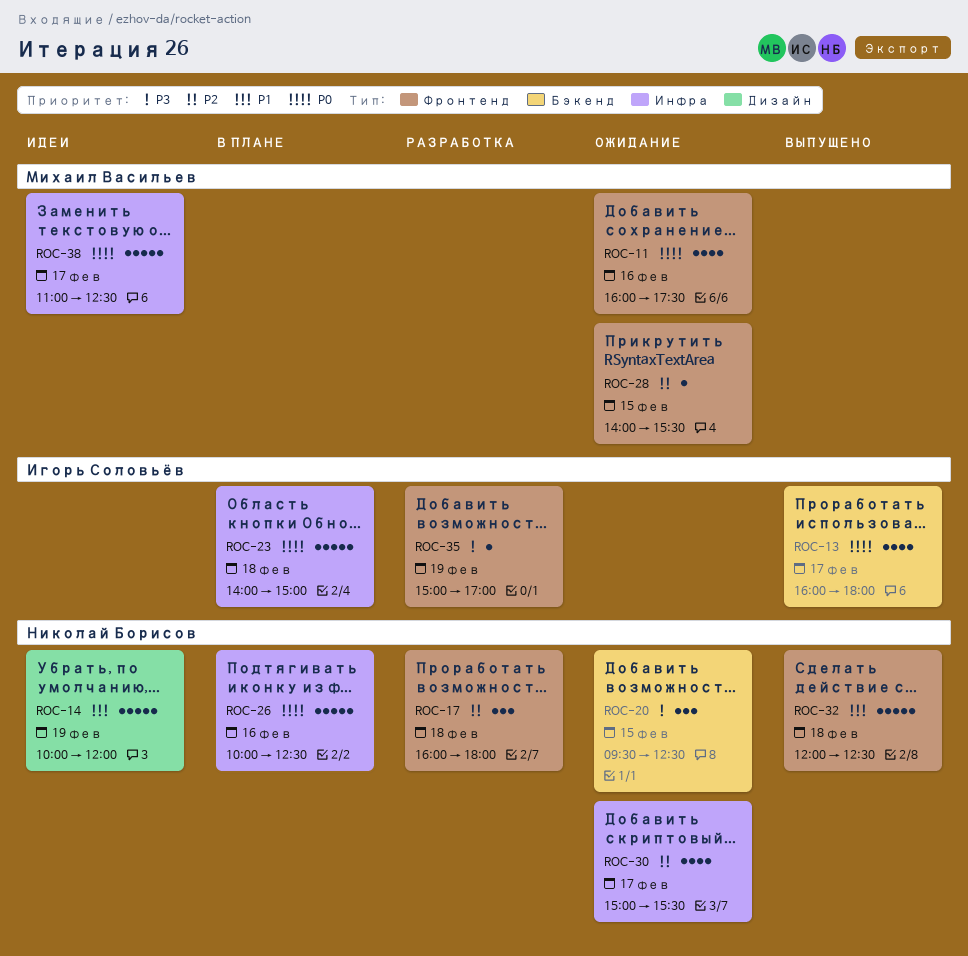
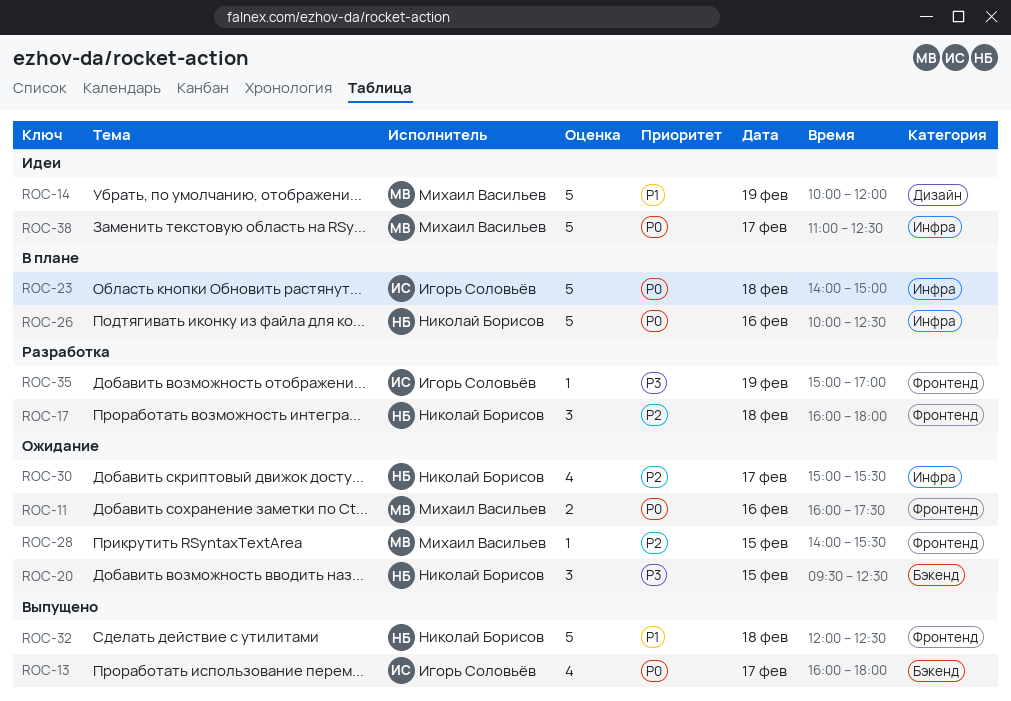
ROC-11, estimate: 4 -> 2
ROC-14, owner: Николай Борисов -> Михаил Васильев

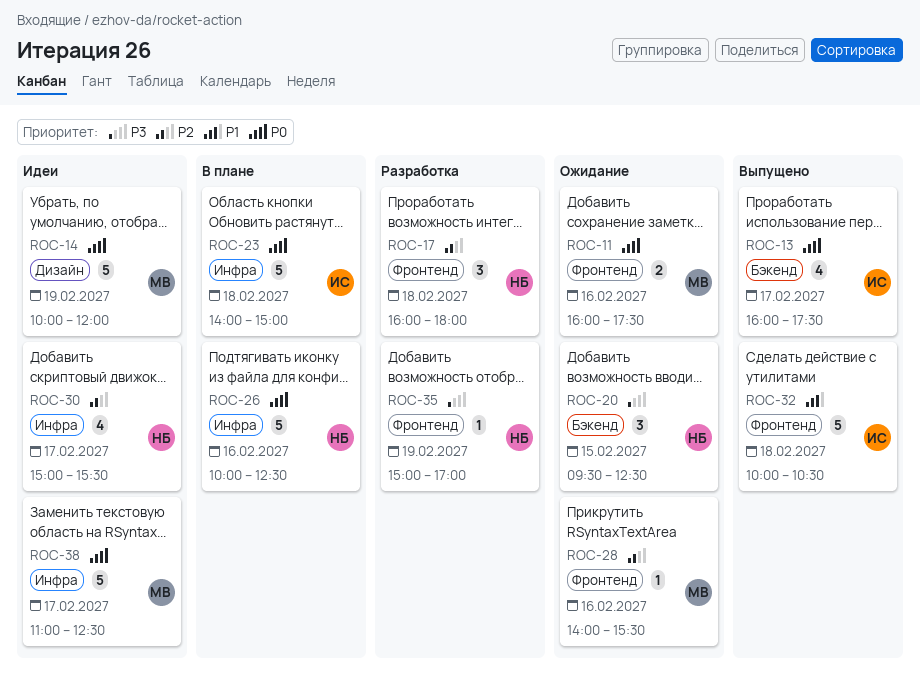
ROC-13, ends: 18:00 -> 17:30
ROC-14, priority: P1 -> P0
ROC-28, day: Feb 15 -> Feb 16
ROC-30, status: Ожидание -> Идеи
ROC-32, owner: Николай Борисов -> Игорь Соловьёв
ROC-32, begins: 12:00 -> 10:00
ROC-32, ends: 12:30 -> 10:30
ROC-35, owner: Игорь Соловьёв -> Николай Борисов

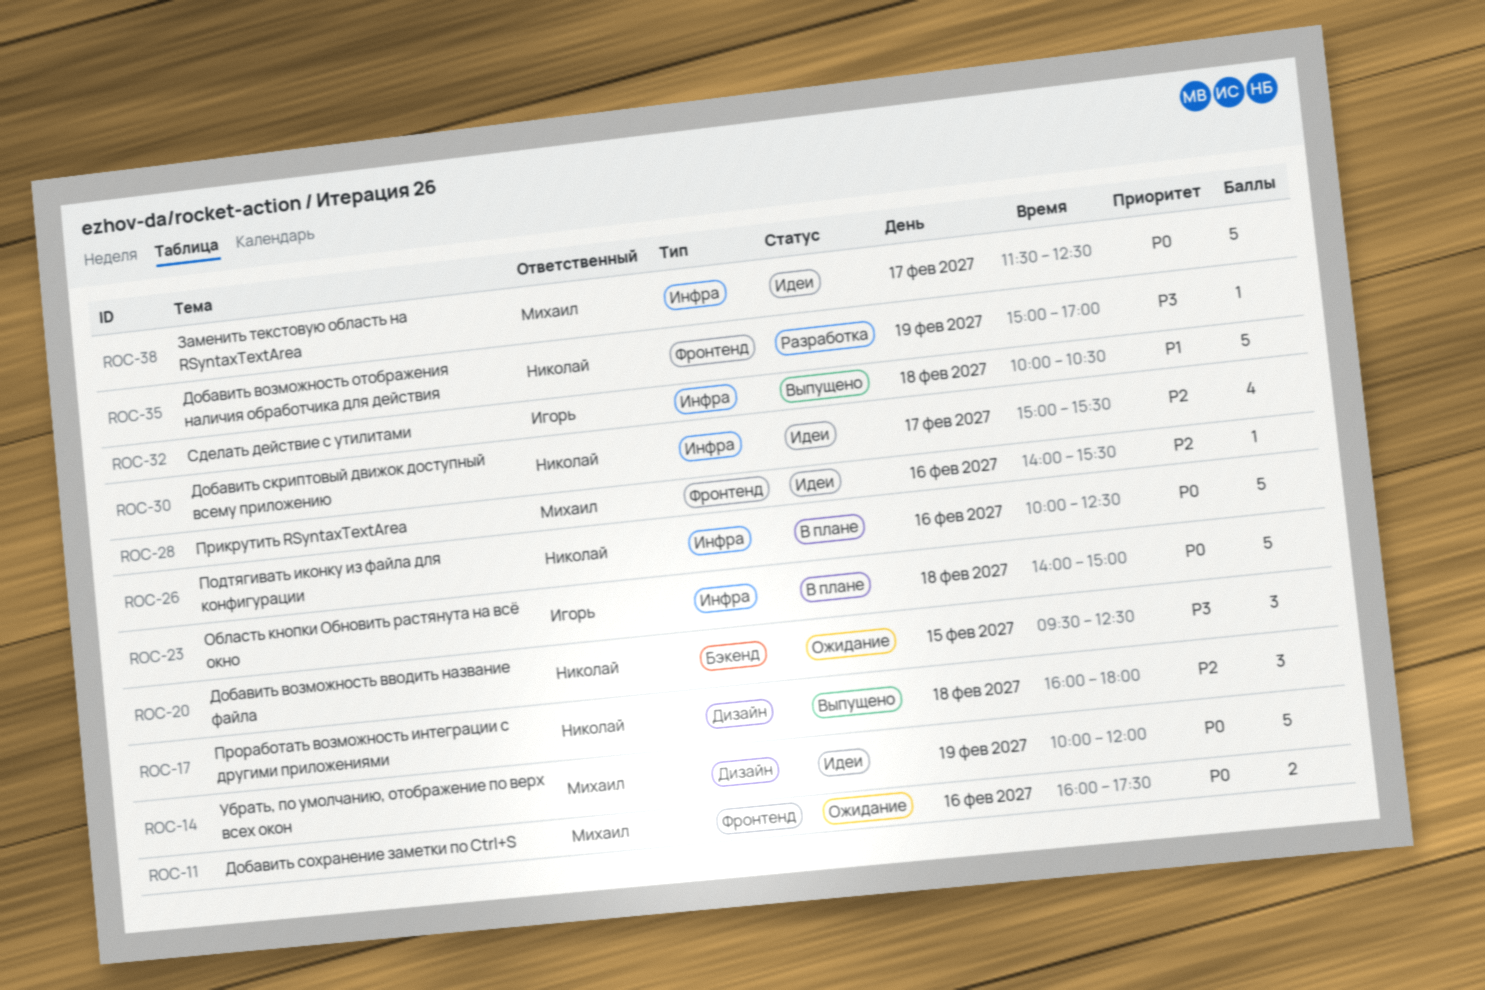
ROC-13: present -> none
ROC-17, status: Разработка -> Выпущено
ROC-17, label: Фронтенд -> Дизайн
ROC-28, status: Ожидание -> Идеи
ROC-32, label: Фронтенд -> Инфра
ROC-38, begins: 11:00 -> 11:30

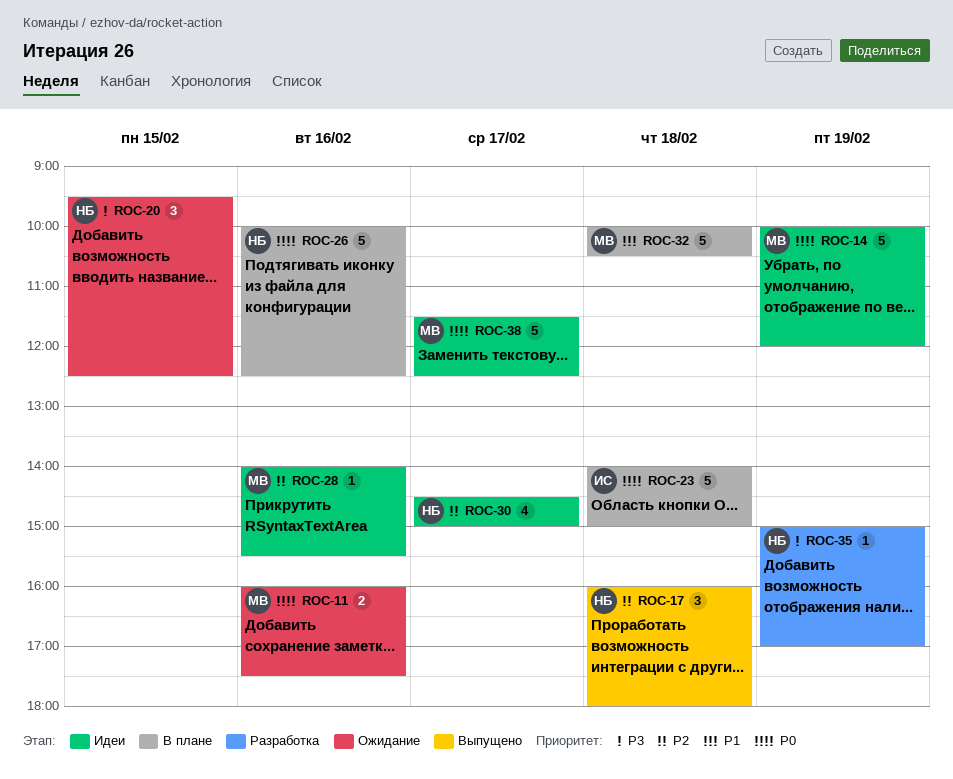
ROC-30, begins: 15:00 -> 14:30
ROC-30, ends: 15:30 -> 15:00
ROC-32, status: Выпущено -> В плане
ROC-32, owner: Игорь -> Михаил

